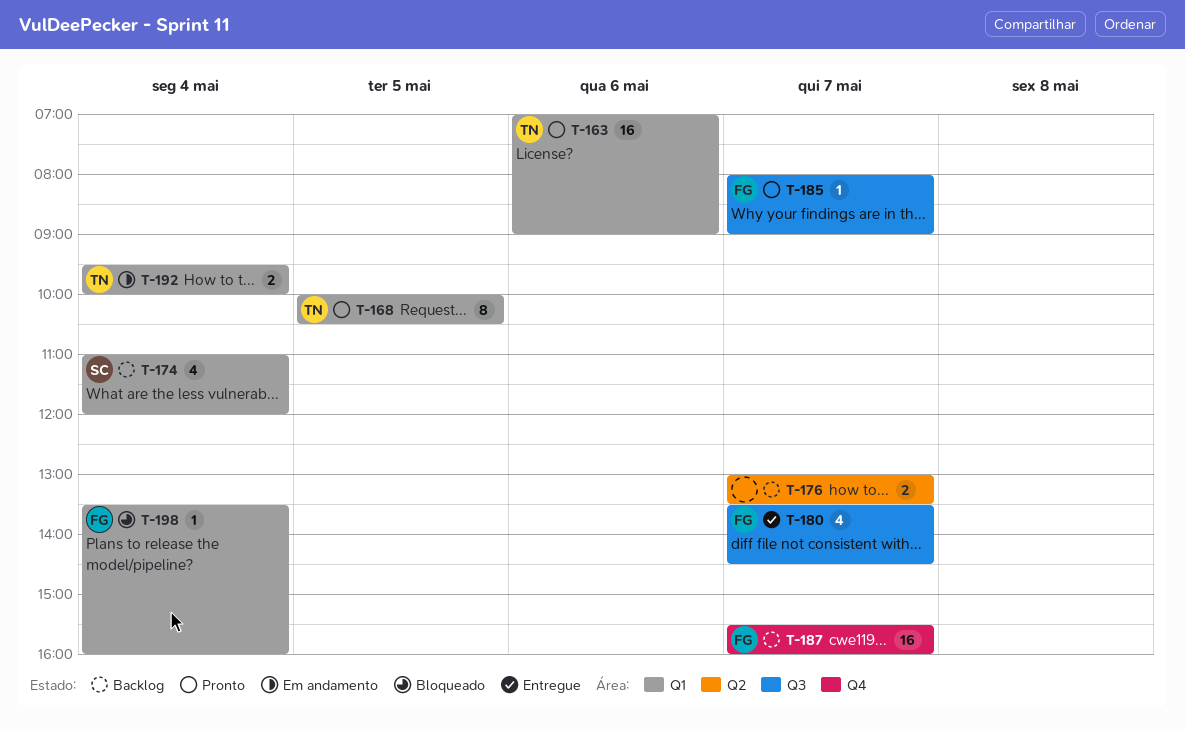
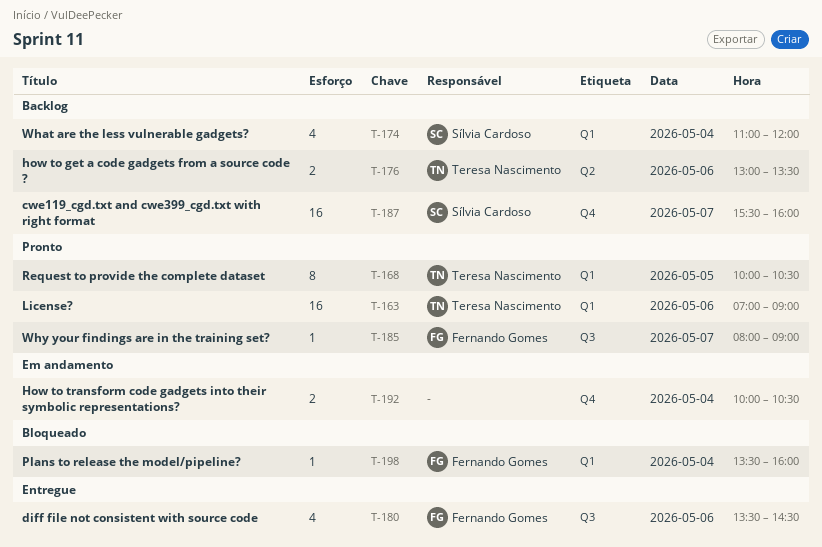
T-176, owner: none -> Teresa Nascimento
T-176, day: May 7 -> May 6
T-180, day: May 7 -> May 6
T-187, owner: Fernando Gomes -> Sílvia Cardoso
T-192, owner: Teresa Nascimento -> none
T-192, label: Q1 -> Q4
T-192, begins: 09:30 -> 10:00
T-192, ends: 10:00 -> 10:30

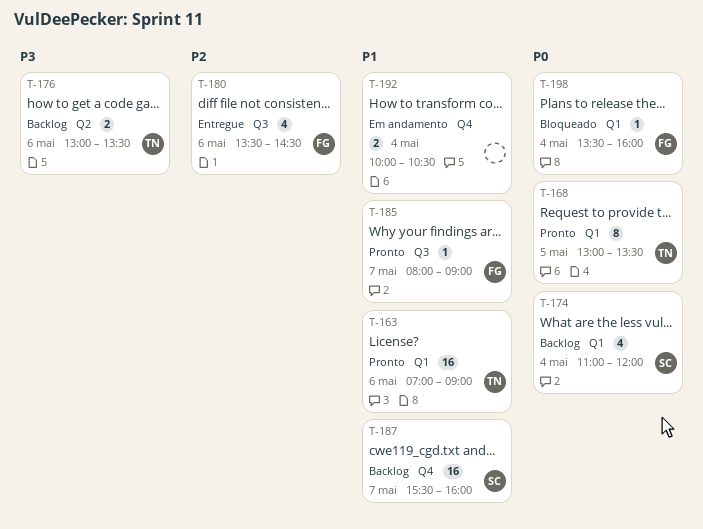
T-168, begins: 10:00 -> 13:00
T-168, ends: 10:30 -> 13:30

